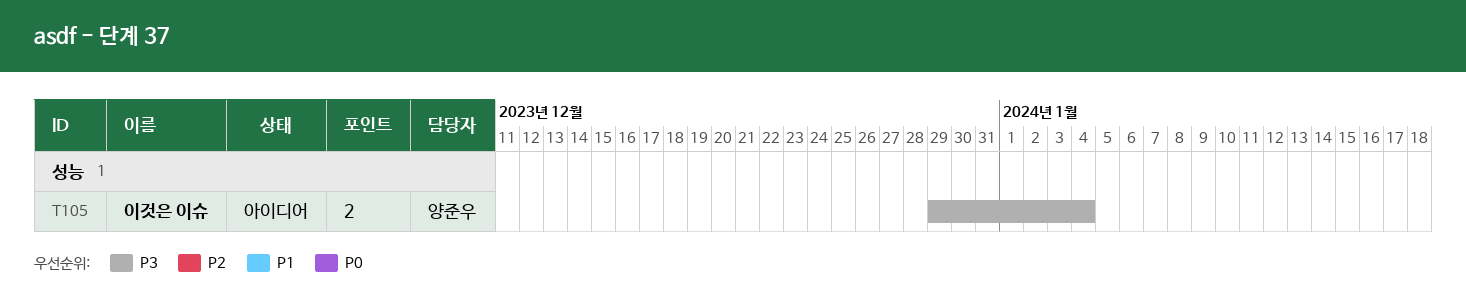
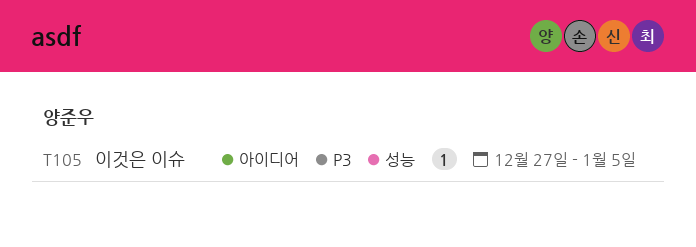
T105, estimate: 2 -> 1
T105, start: Dec 29 -> Dec 27
T105, due: Jan 4 -> Jan 5

